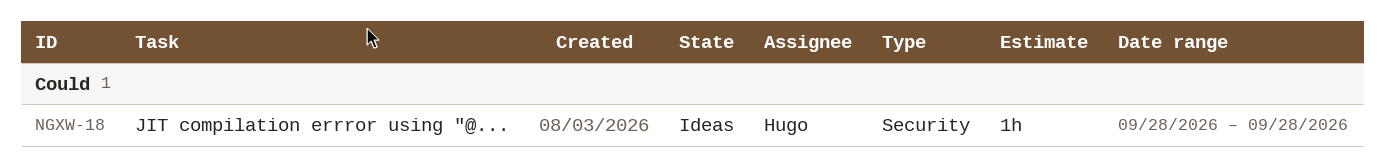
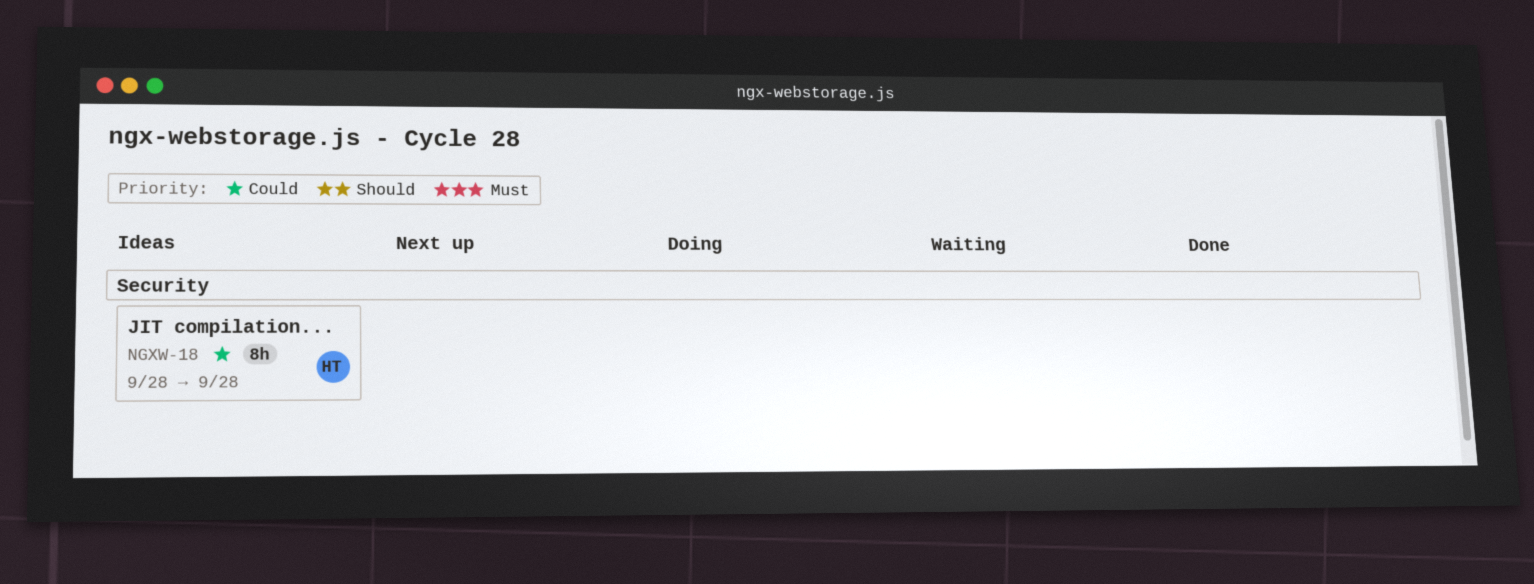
NGXW-18, estimate: 1h -> 8h

